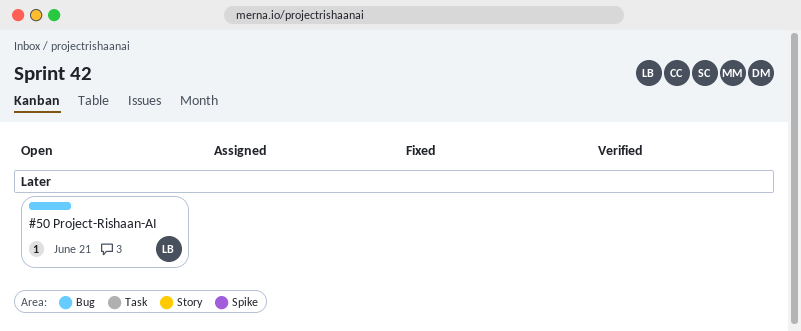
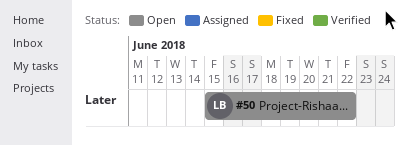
#50, due: Jun 21 -> Jun 22

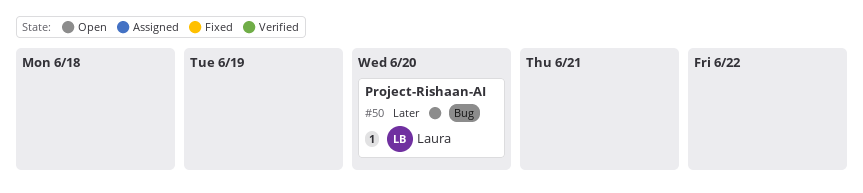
#50, due: Jun 22 -> Jun 20

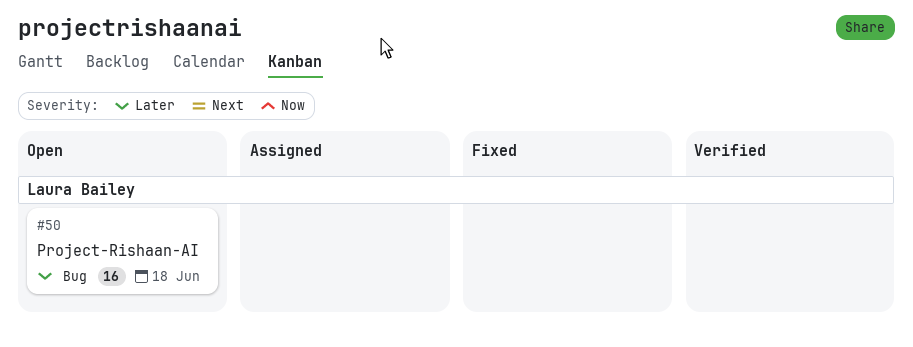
#50, estimate: 1 -> 16
#50, due: Jun 20 -> Jun 18

